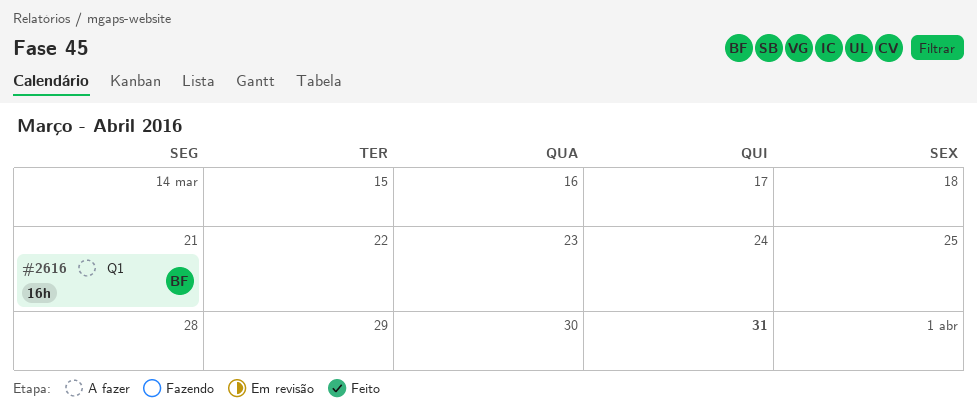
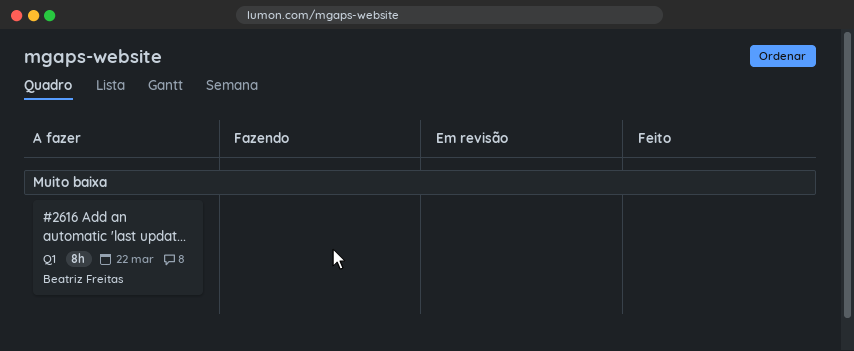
#2616, estimate: 16h -> 8h
#2616, due: Mar 21 -> Mar 22

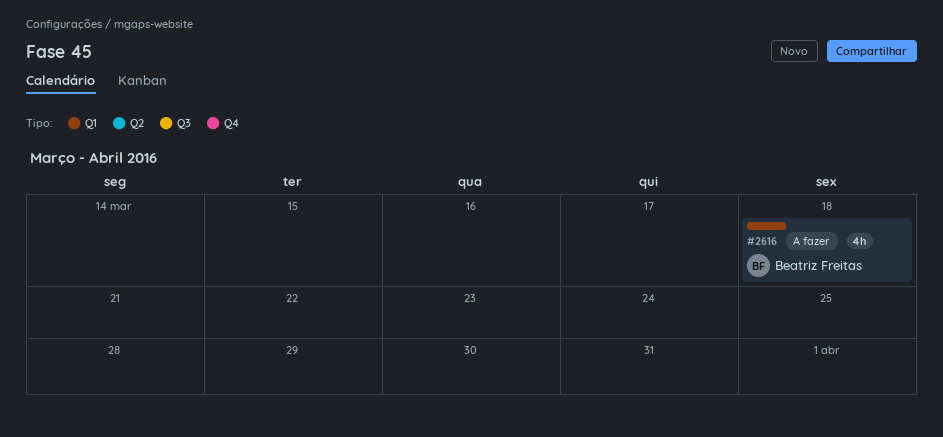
#2616, estimate: 8h -> 4h
#2616, due: Mar 22 -> Mar 18

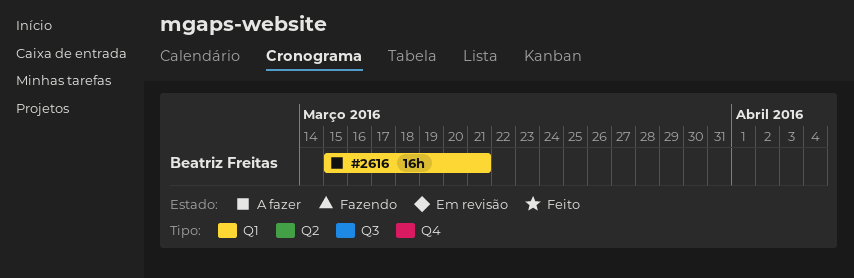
#2616, estimate: 4h -> 16h
#2616, due: Mar 18 -> Mar 21

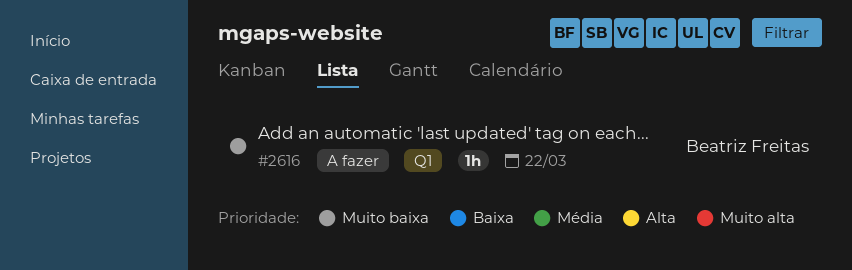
#2616, estimate: 16h -> 1h
#2616, due: Mar 21 -> Mar 22

